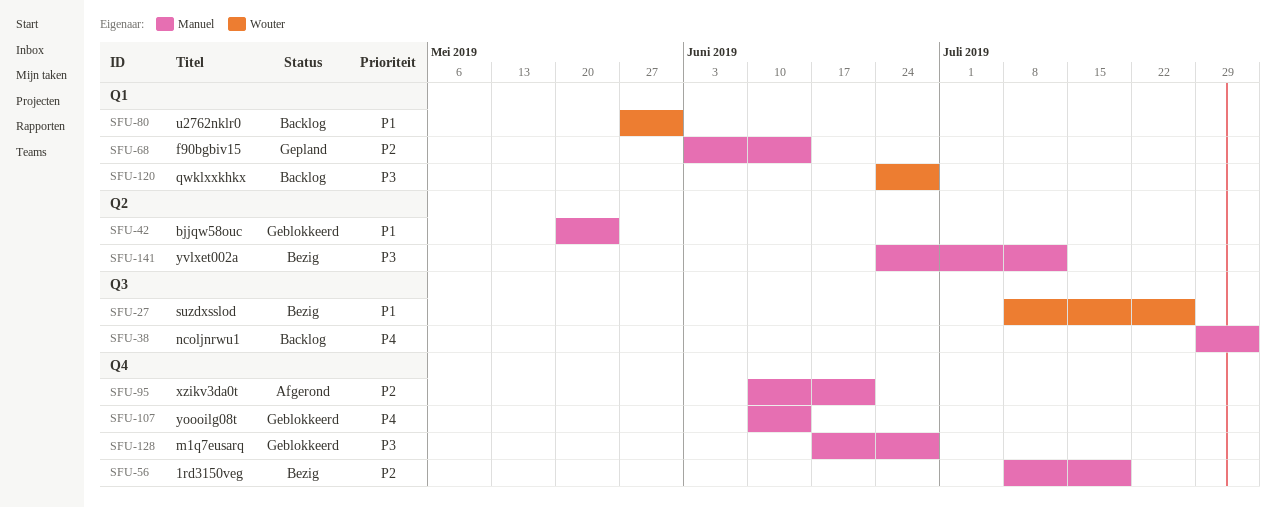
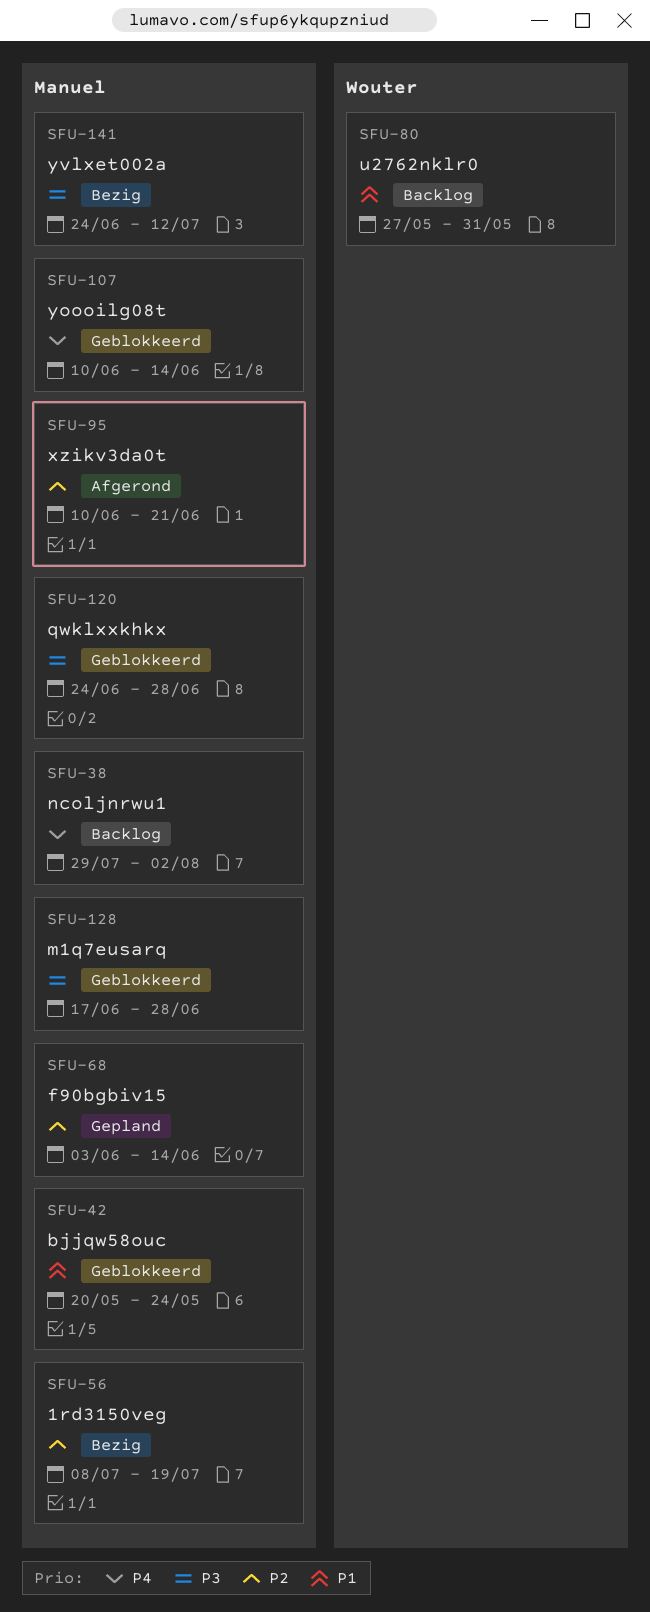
SFU-27: present -> none
SFU-120, status: Backlog -> Geblokkeerd
SFU-120, owner: Wouter -> Manuel

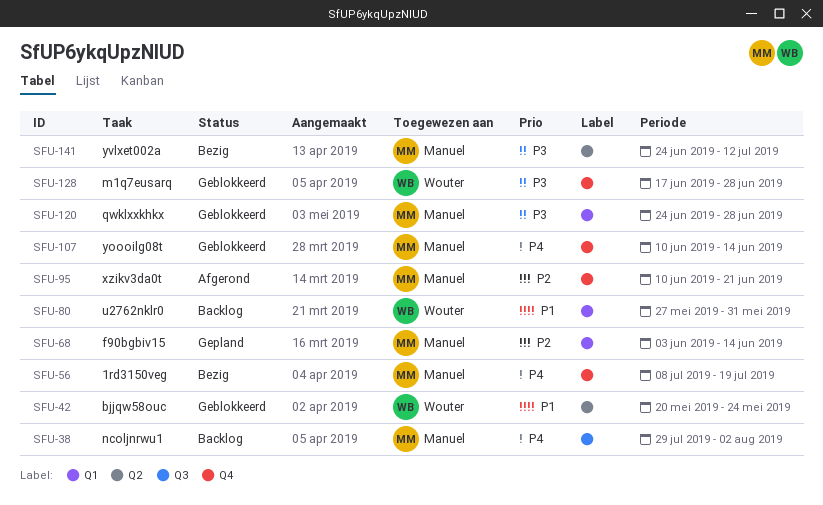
SFU-42, owner: Manuel -> Wouter
SFU-56, priority: P2 -> P4
SFU-128, owner: Manuel -> Wouter

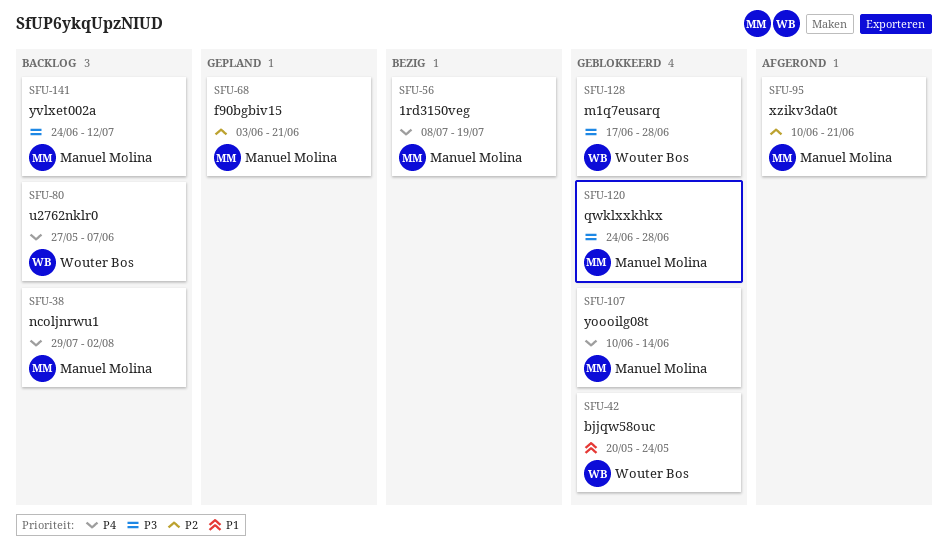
SFU-68, due: Jun 14 -> Jun 21
SFU-80, priority: P1 -> P4
SFU-80, due: May 31 -> Jun 7
SFU-141, status: Bezig -> Backlog

